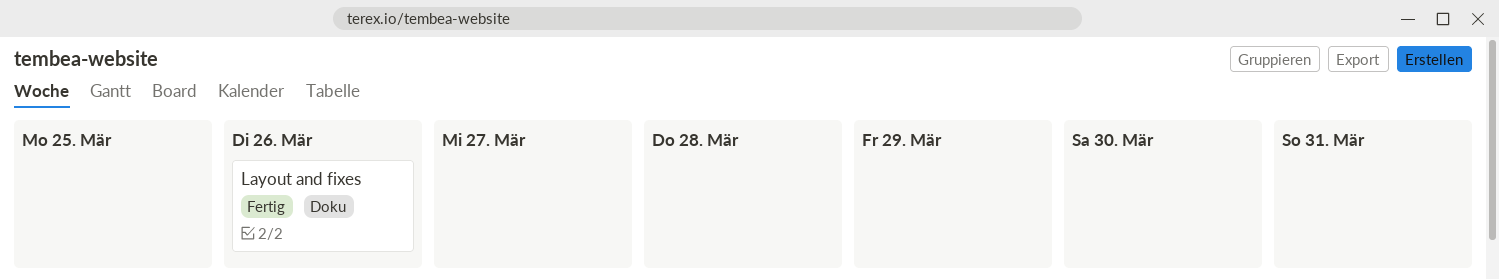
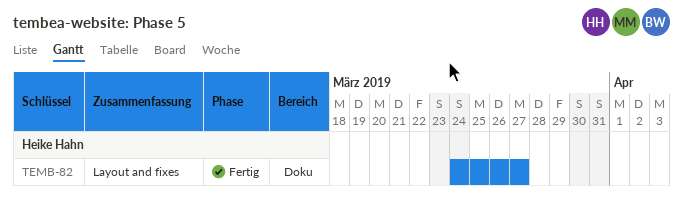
Layout and fixes, due: Mar 26 -> Mar 27

